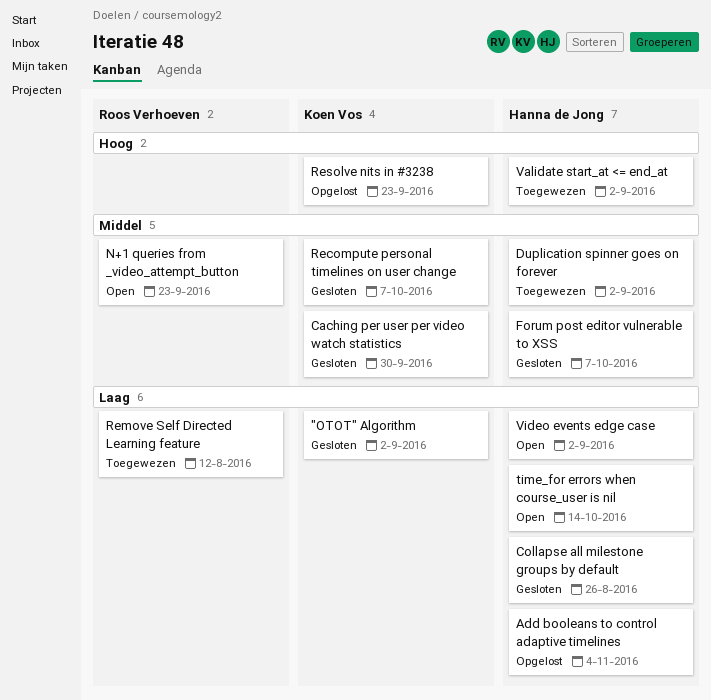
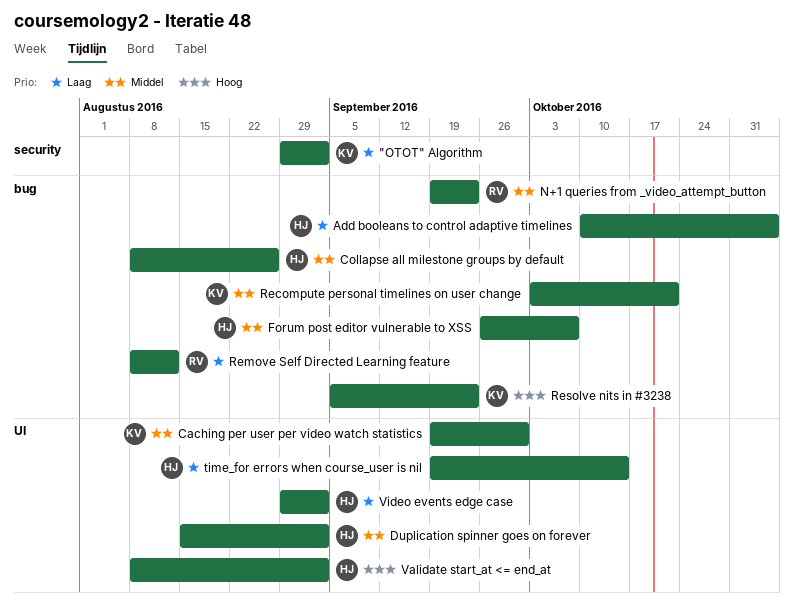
Collapse all milestone groups by default, priority: Laag -> Middel
Recompute personal timelines on user change, due: Oct 7 -> Oct 21

